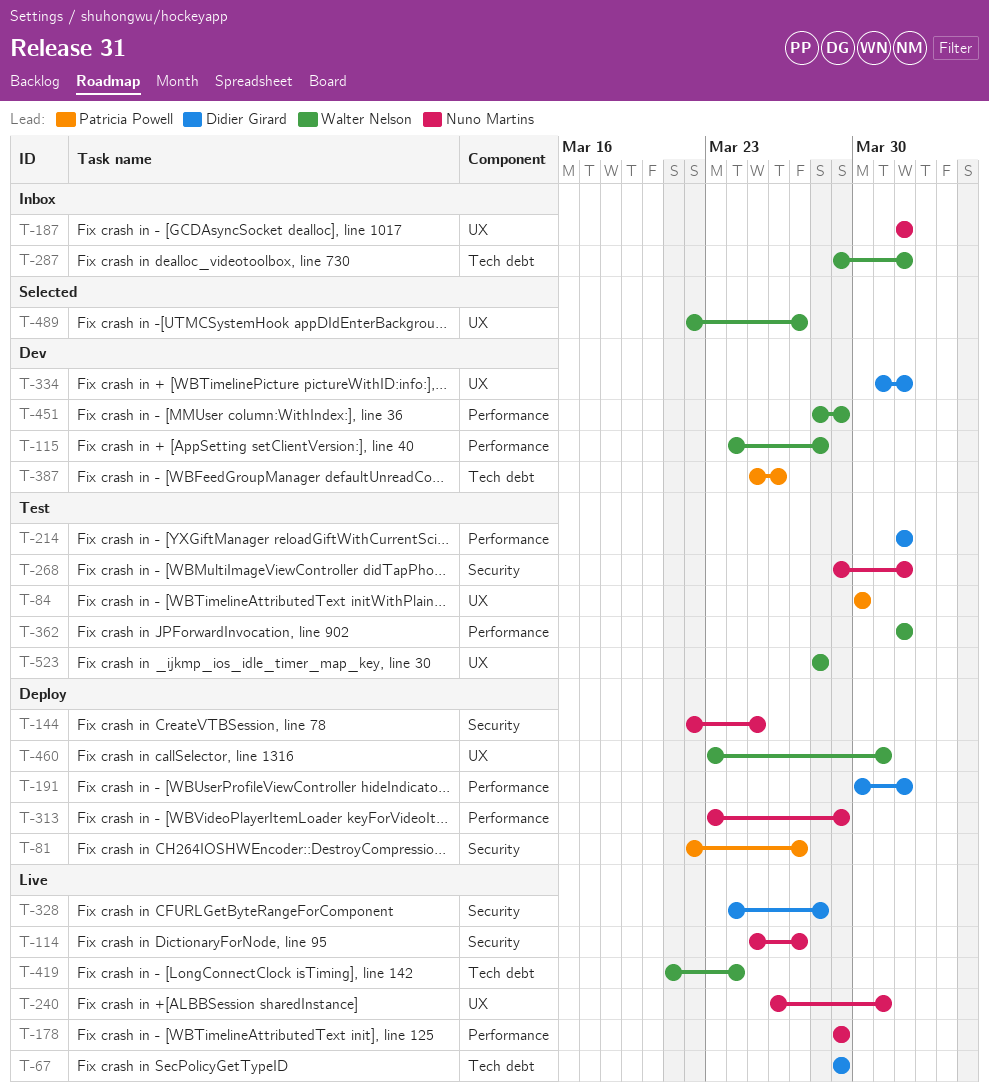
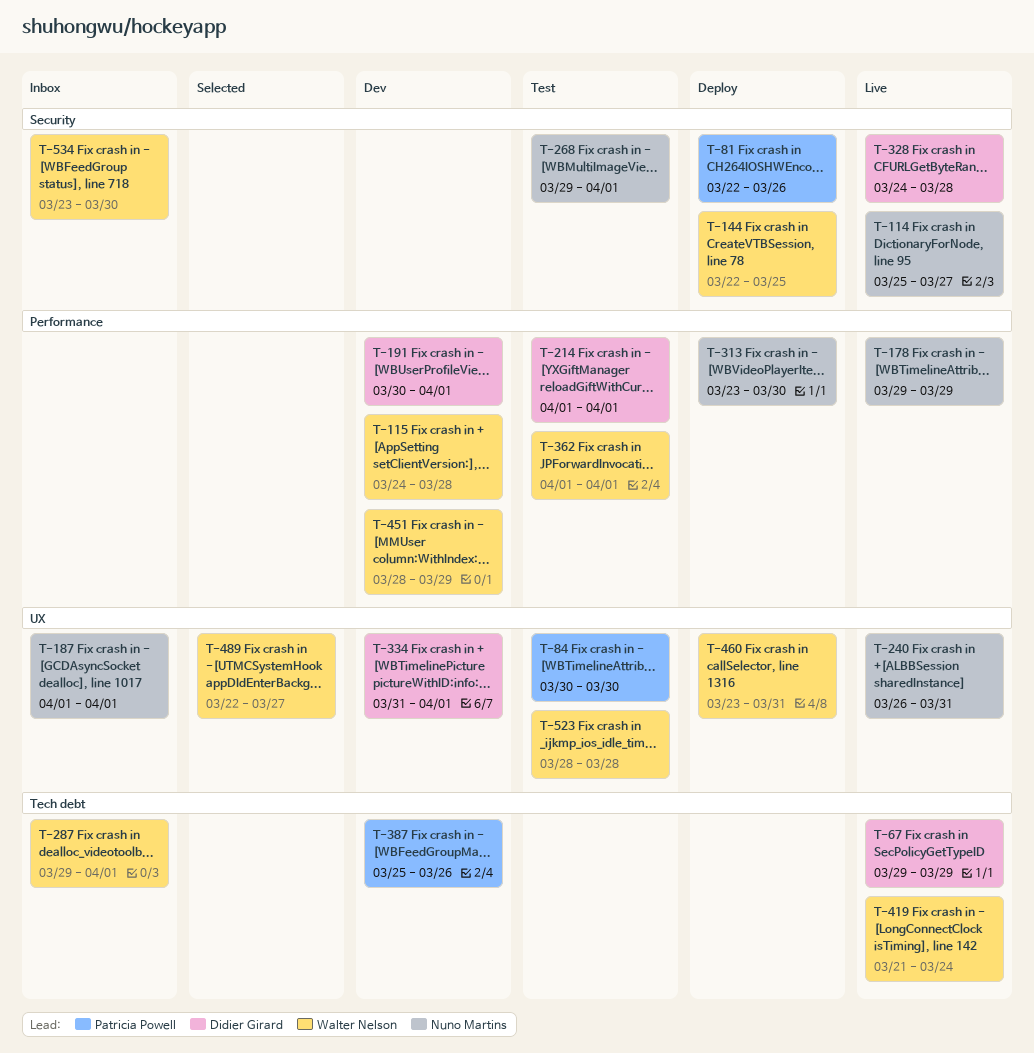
T-81, due: Mar 27 -> Mar 26
T-144, owner: Nuno Martins -> Walter Nelson
T-191, status: Deploy -> Dev
T-313, due: Mar 29 -> Mar 30
T-534: none -> present

